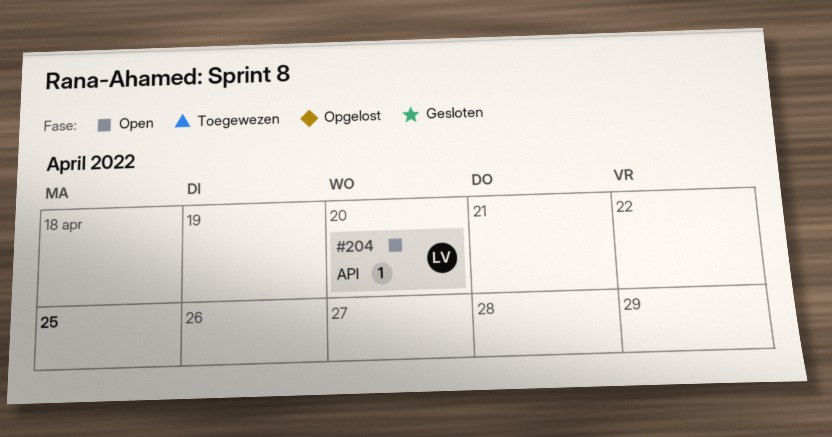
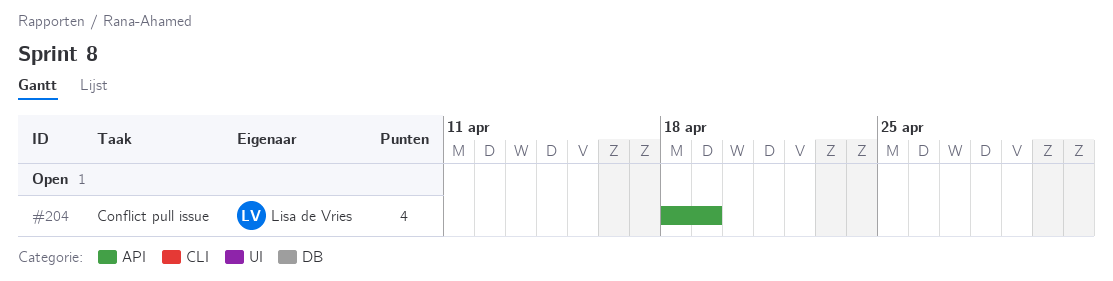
#204, estimate: 1 -> 4
#204, due: Apr 20 -> Apr 19

